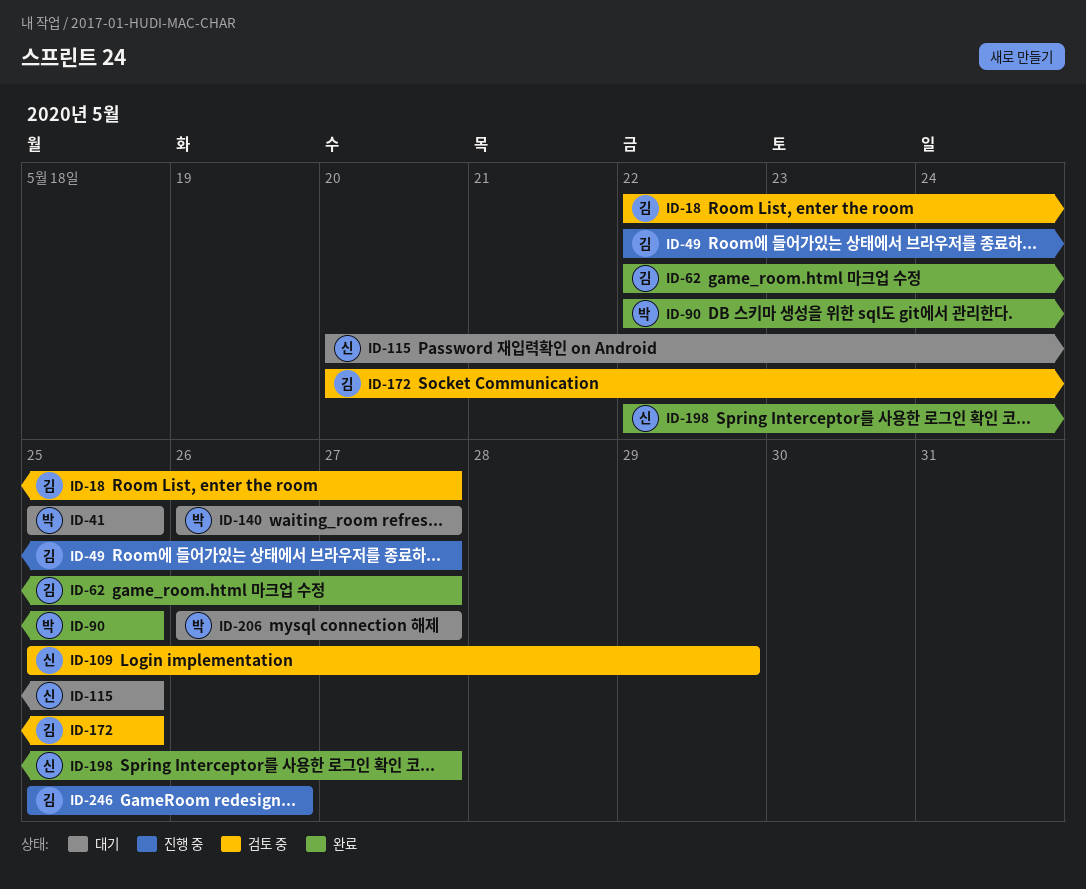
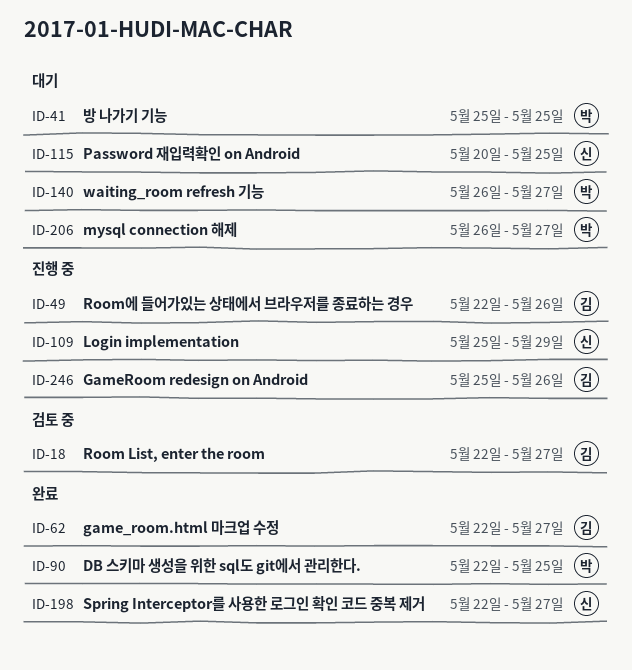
ID-49, due: May 27 -> May 26
ID-109, status: 검토 중 -> 진행 중
ID-172: present -> none

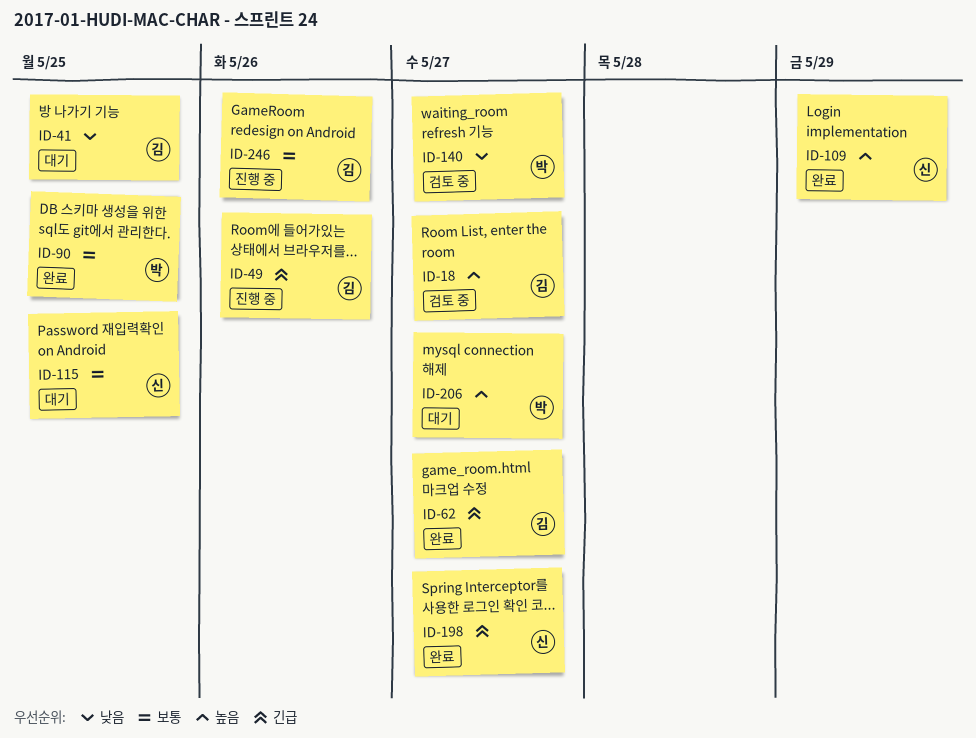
ID-41, owner: 박 -> 김
ID-109, status: 진행 중 -> 완료
ID-140, status: 대기 -> 검토 중

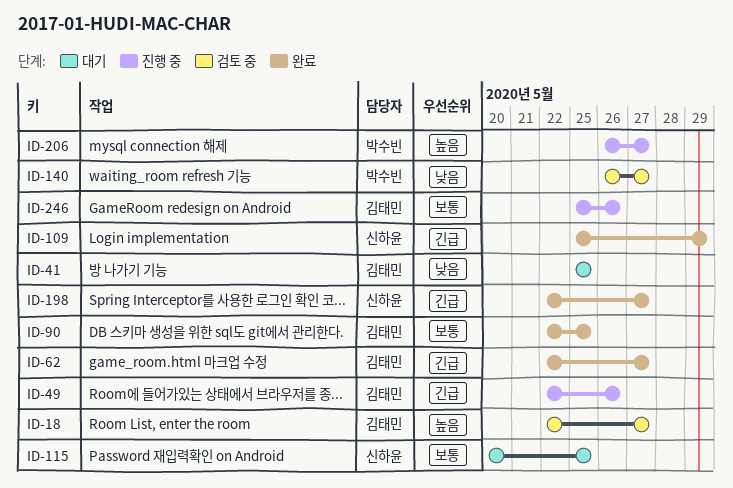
ID-90, owner: 박수빈 -> 김태민
ID-109, priority: 높음 -> 긴급
ID-206, status: 대기 -> 진행 중

